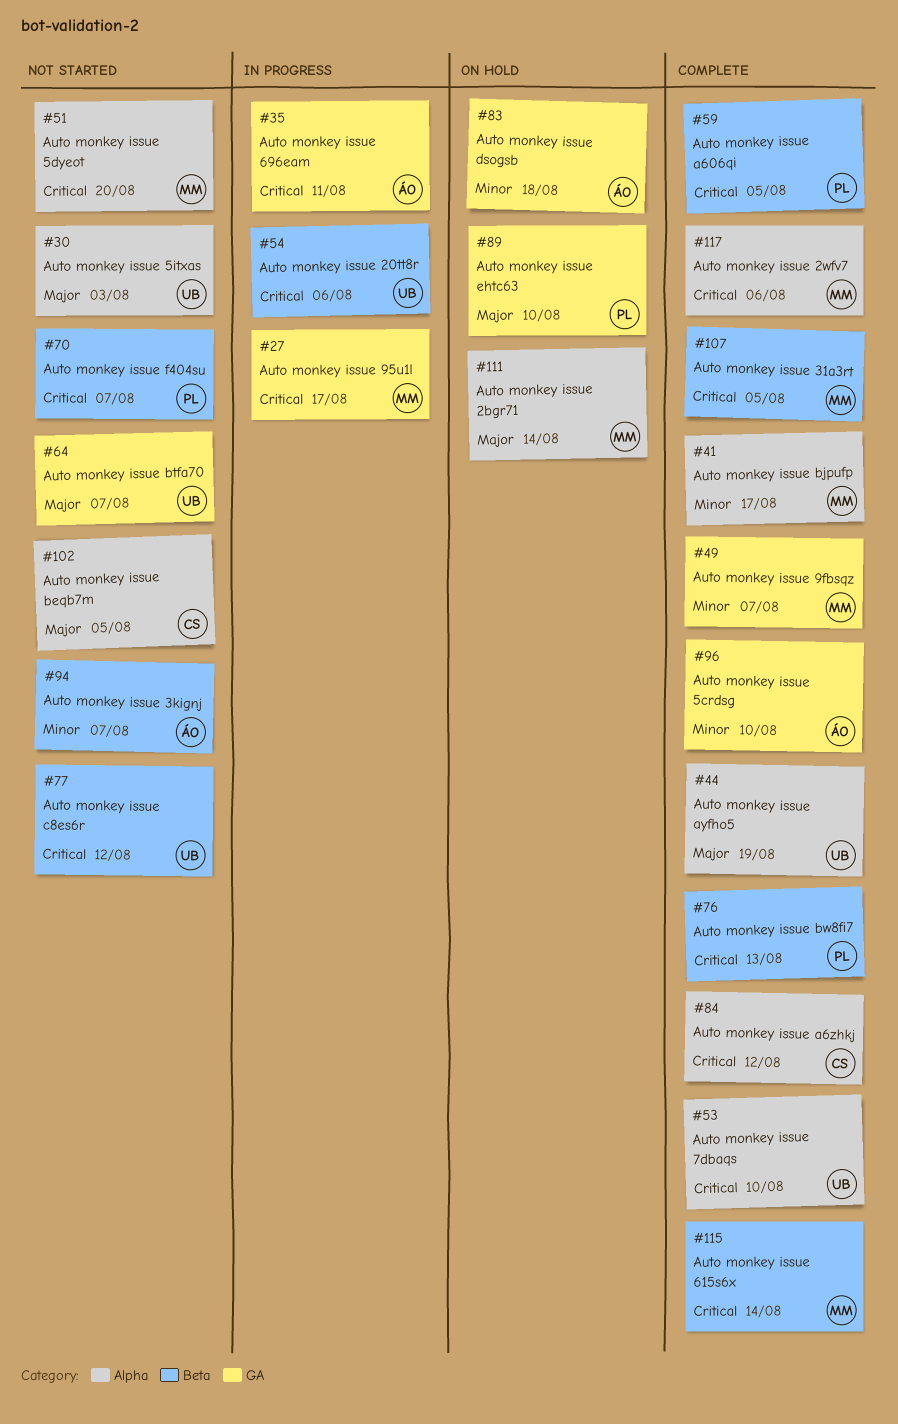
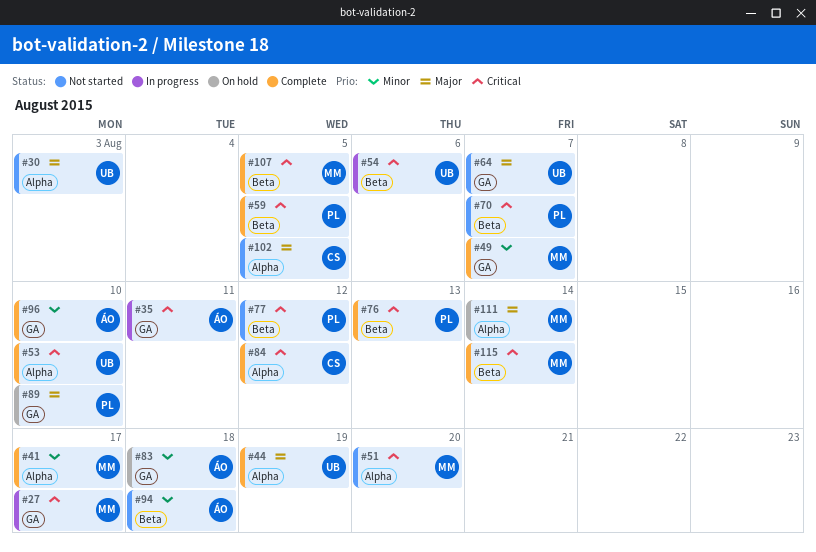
#77, owner: UB -> PL
#94, due: Aug 7 -> Aug 18
#117: present -> none

